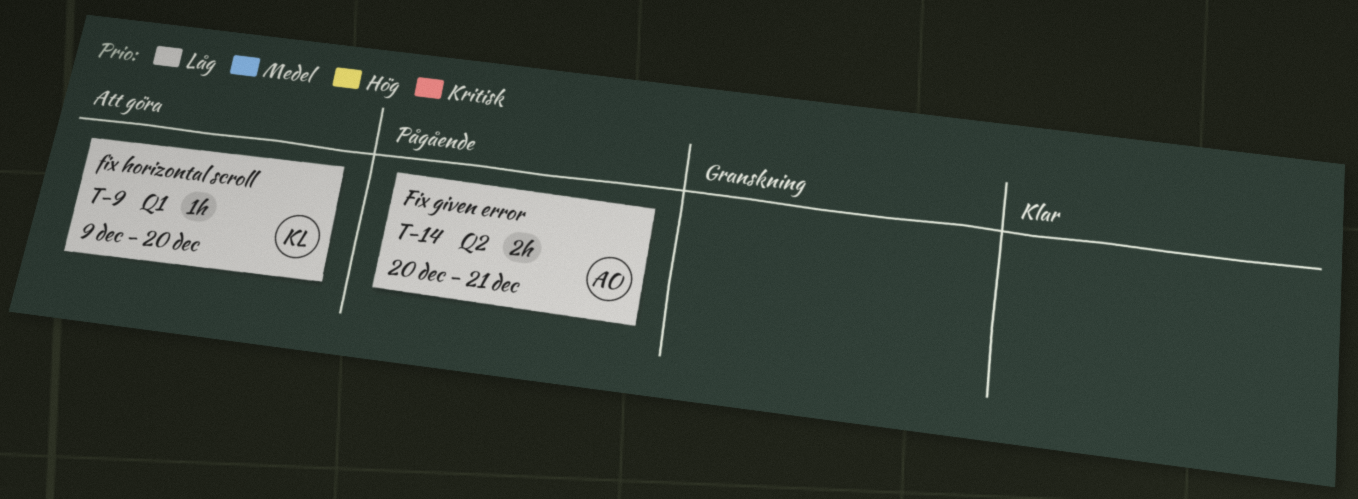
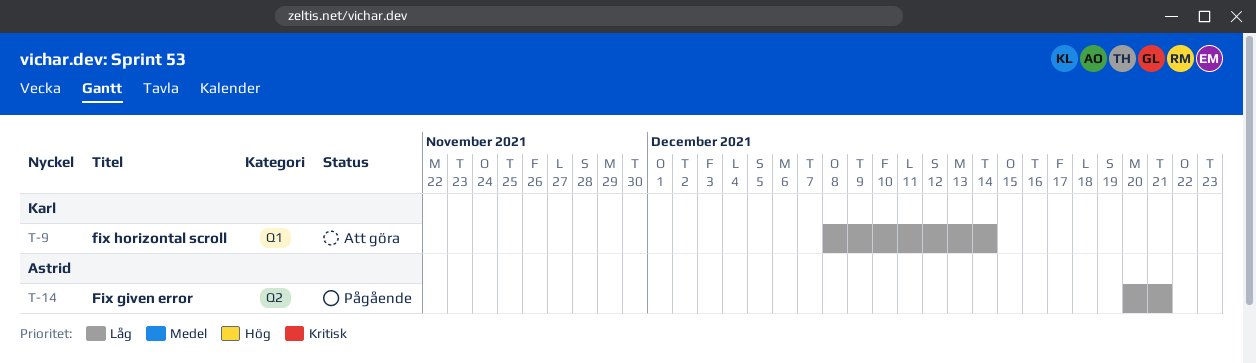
T-9, start: Dec 9 -> Dec 8
T-9, due: Dec 20 -> Dec 14

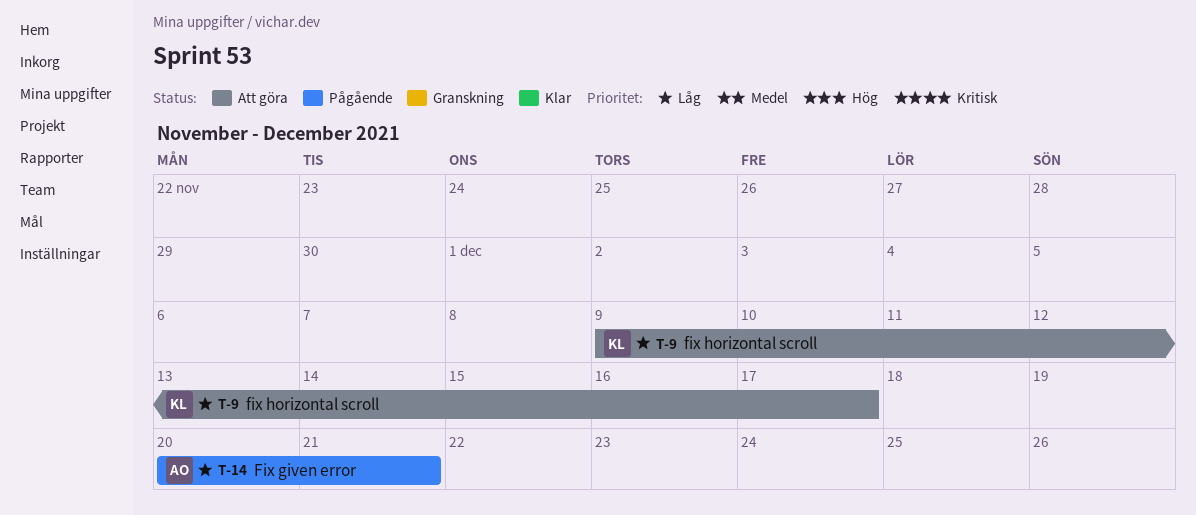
T-9, start: Dec 8 -> Dec 9
T-9, due: Dec 14 -> Dec 17

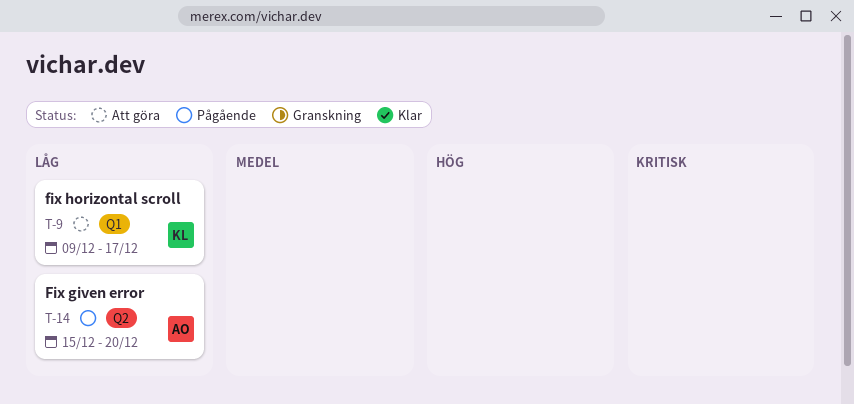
T-14, start: Dec 20 -> Dec 15
T-14, due: Dec 21 -> Dec 20

